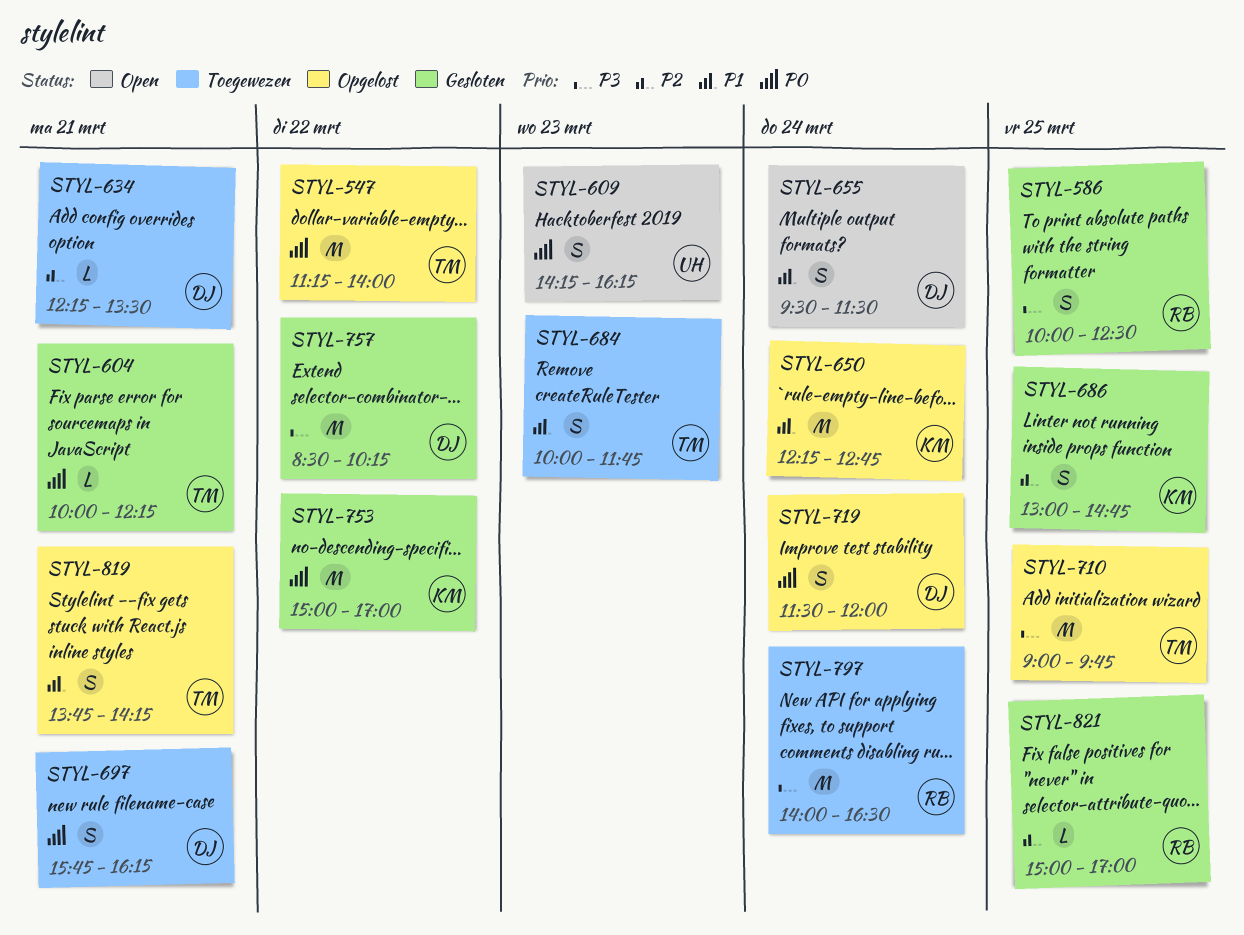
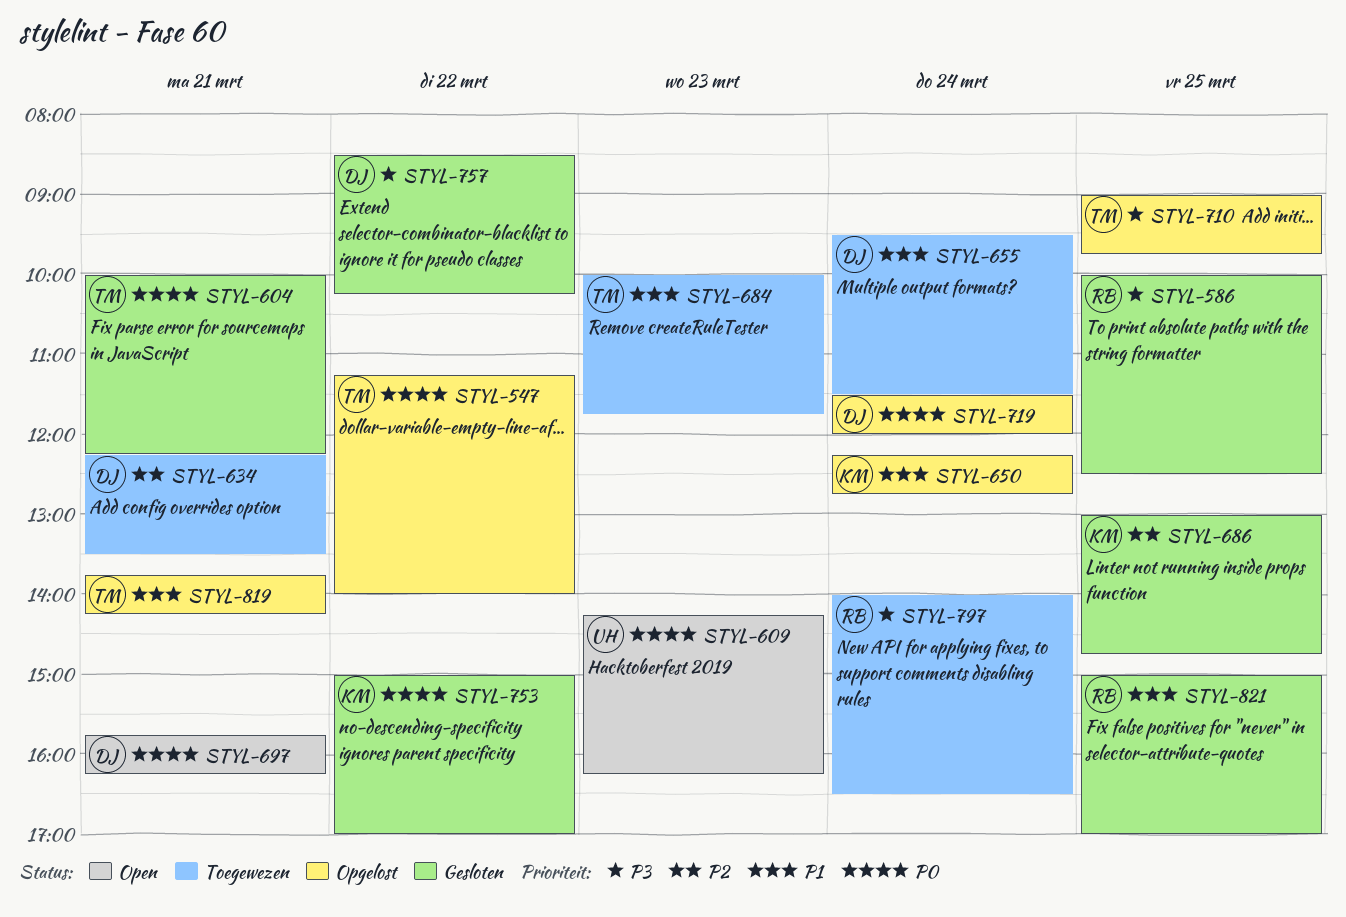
STYL-655, status: Open -> Toegewezen
STYL-697, status: Toegewezen -> Open
STYL-821, priority: P2 -> P1

